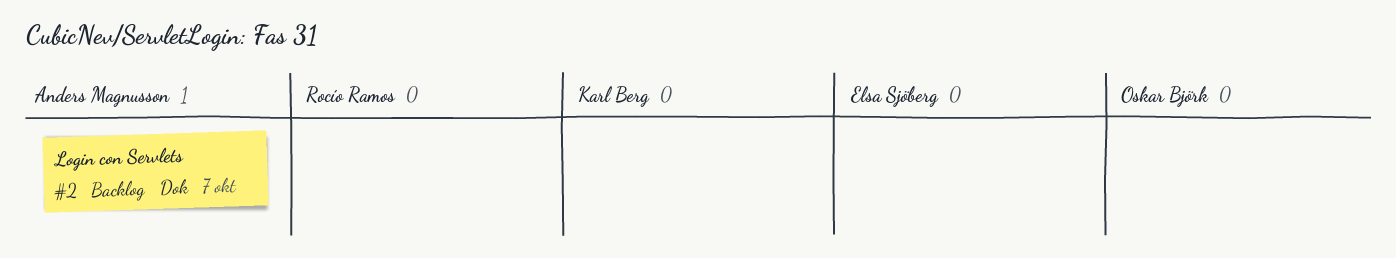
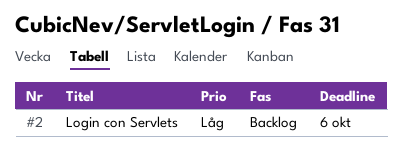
#2, due: Oct 7 -> Oct 6

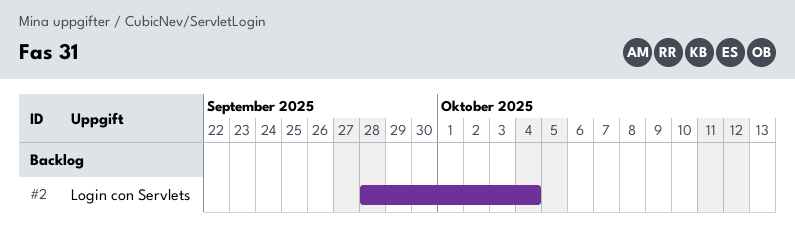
#2, due: Oct 6 -> Oct 4

